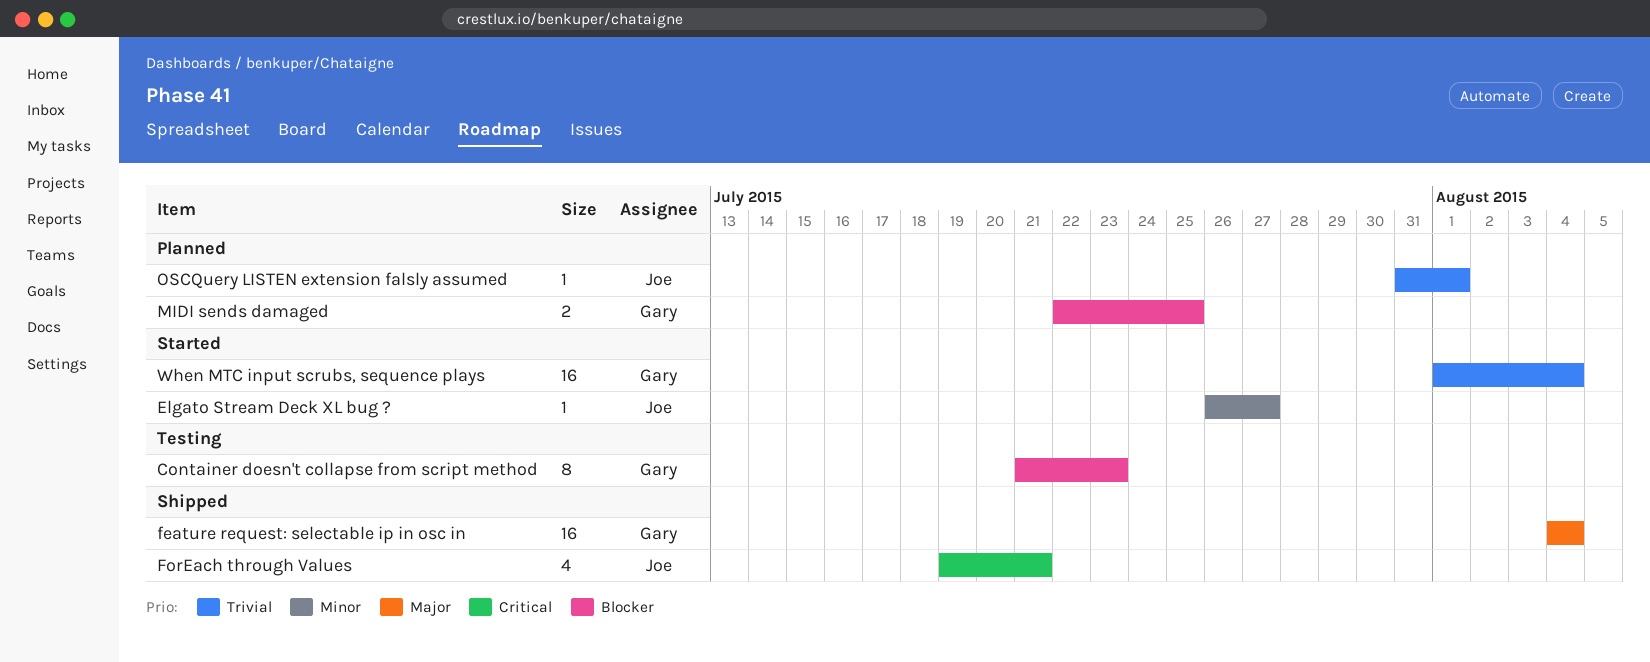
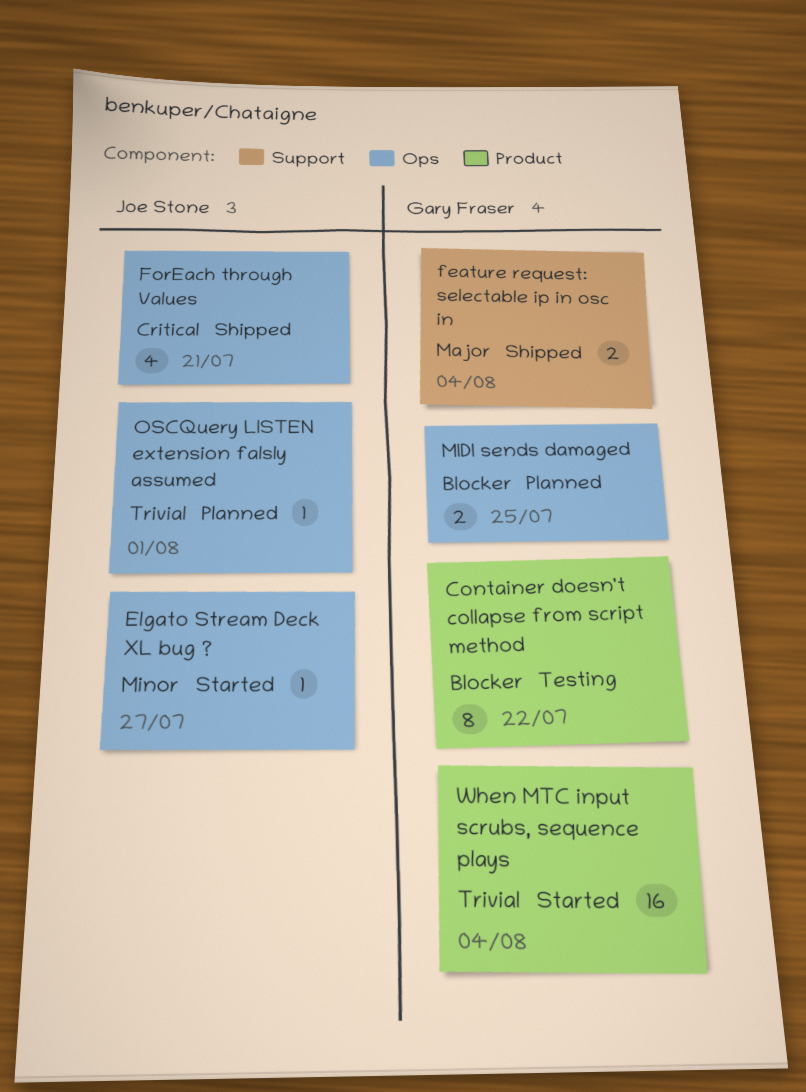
Container doesn't collapse from script method, due: Jul 23 -> Jul 22
feature request: selectable ip in osc in, estimate: 16 -> 2

